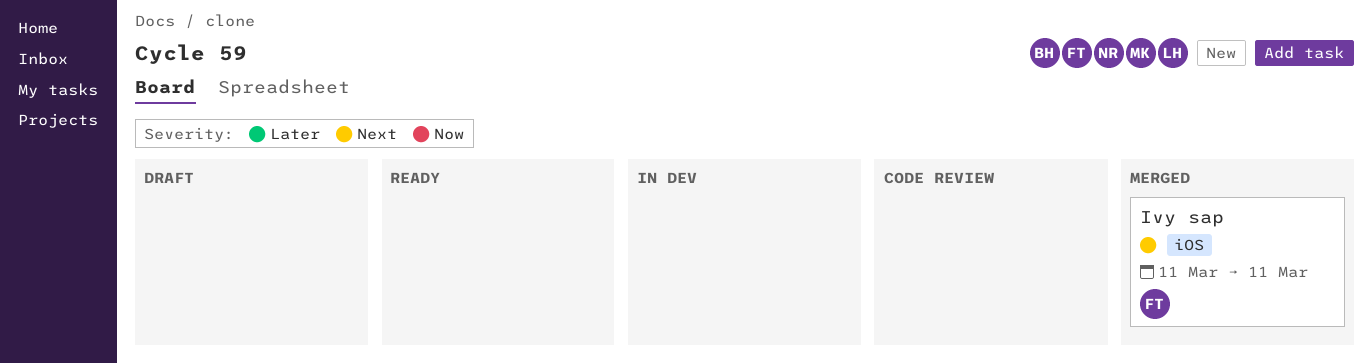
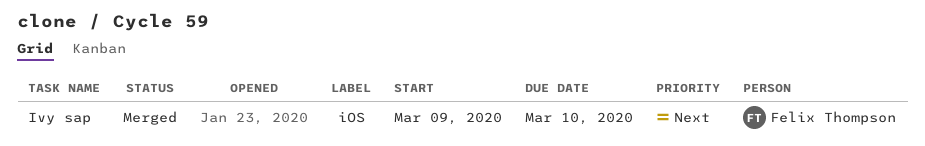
Ivy sap, start: Mar 11 -> Mar 9
Ivy sap, due: Mar 11 -> Mar 10

